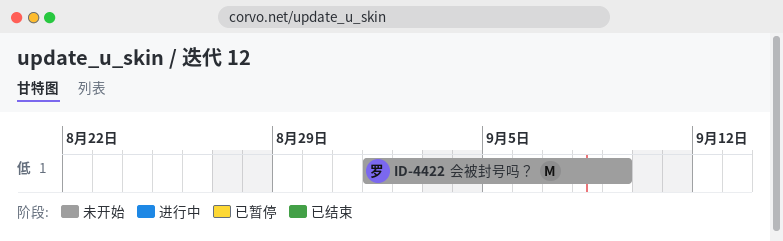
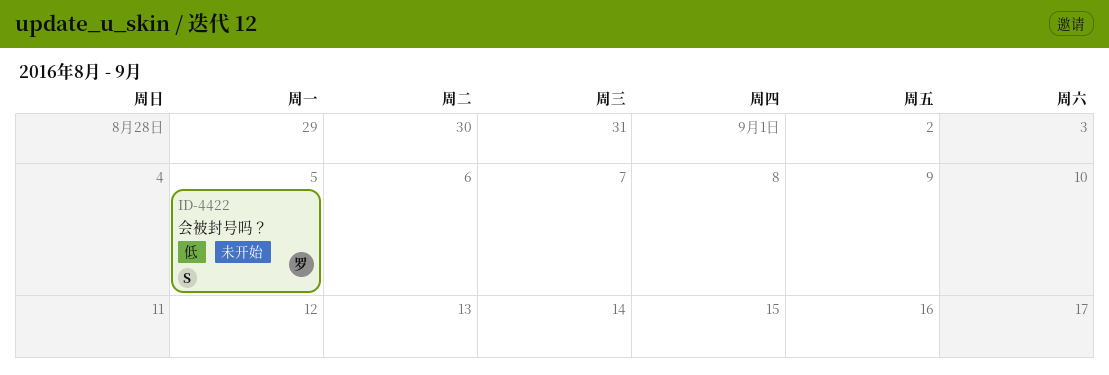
ID-4422, estimate: M -> S
ID-4422, due: Sep 9 -> Sep 5

